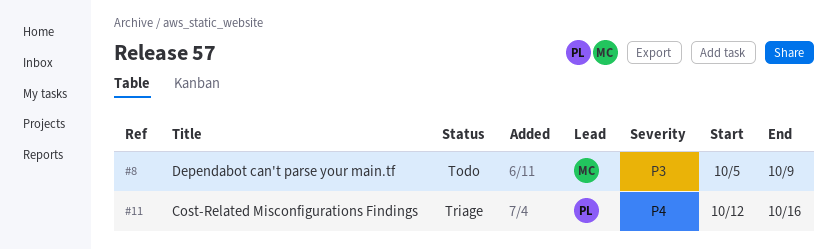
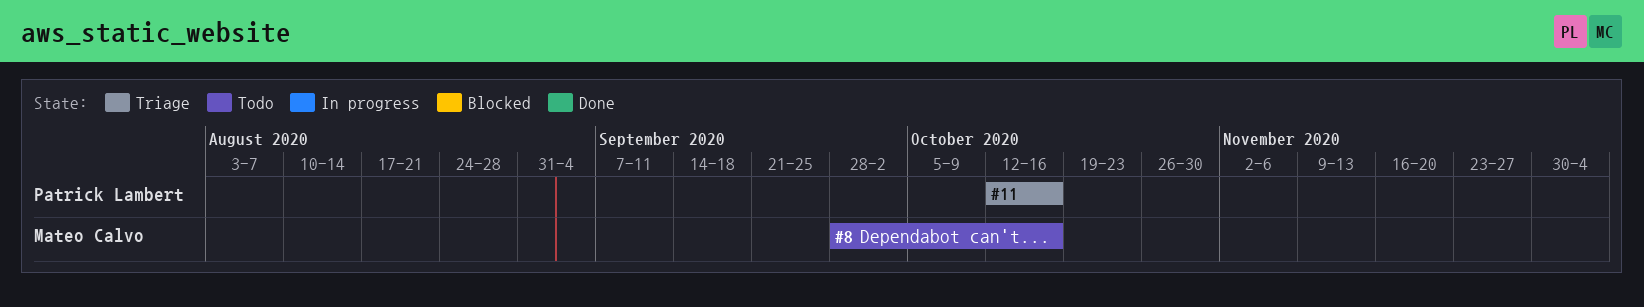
#8, start: Oct 5 -> Sep 28
#8, due: Oct 9 -> Oct 16

